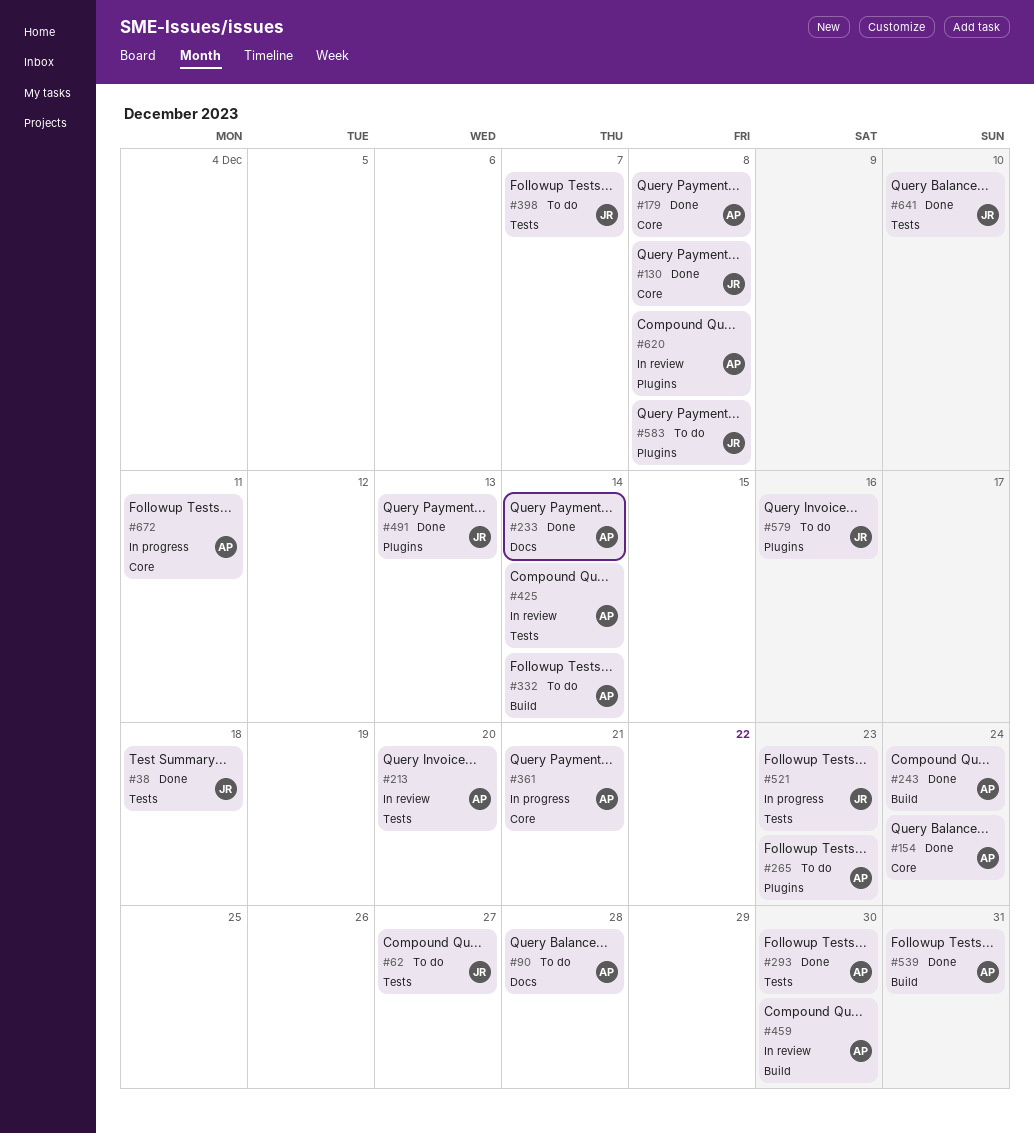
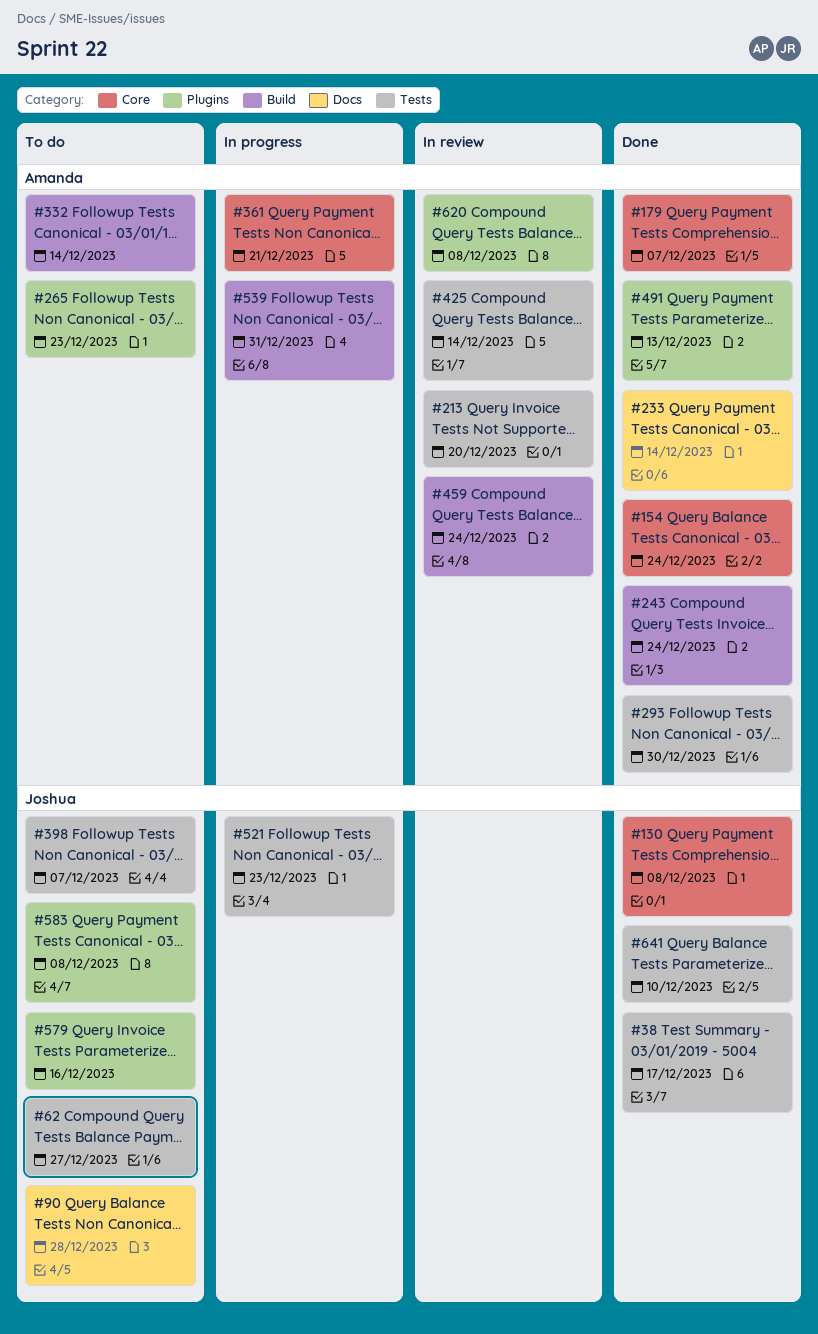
#38, due: Dec 18 -> Dec 17
#90, owner: Amanda -> Joshua
#179, due: Dec 8 -> Dec 7
#459, due: Dec 30 -> Dec 24
#491, owner: Joshua -> Amanda
#539, status: Done -> In progress
#672: present -> none

